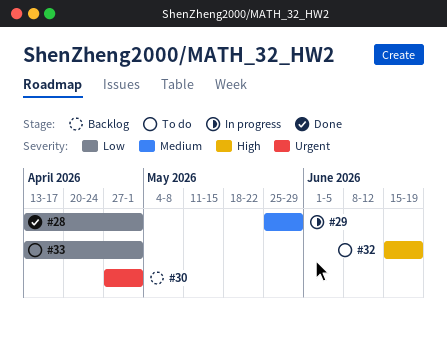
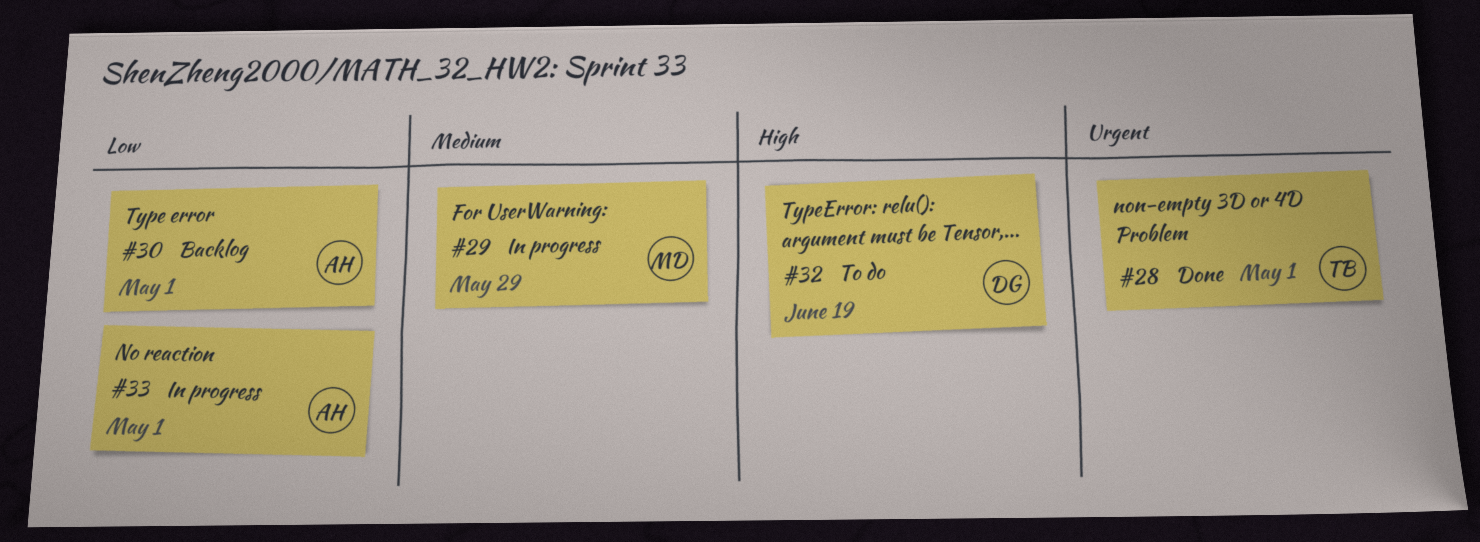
#28, priority: Low -> Urgent
#30, priority: Urgent -> Low
#33, status: To do -> In progress

